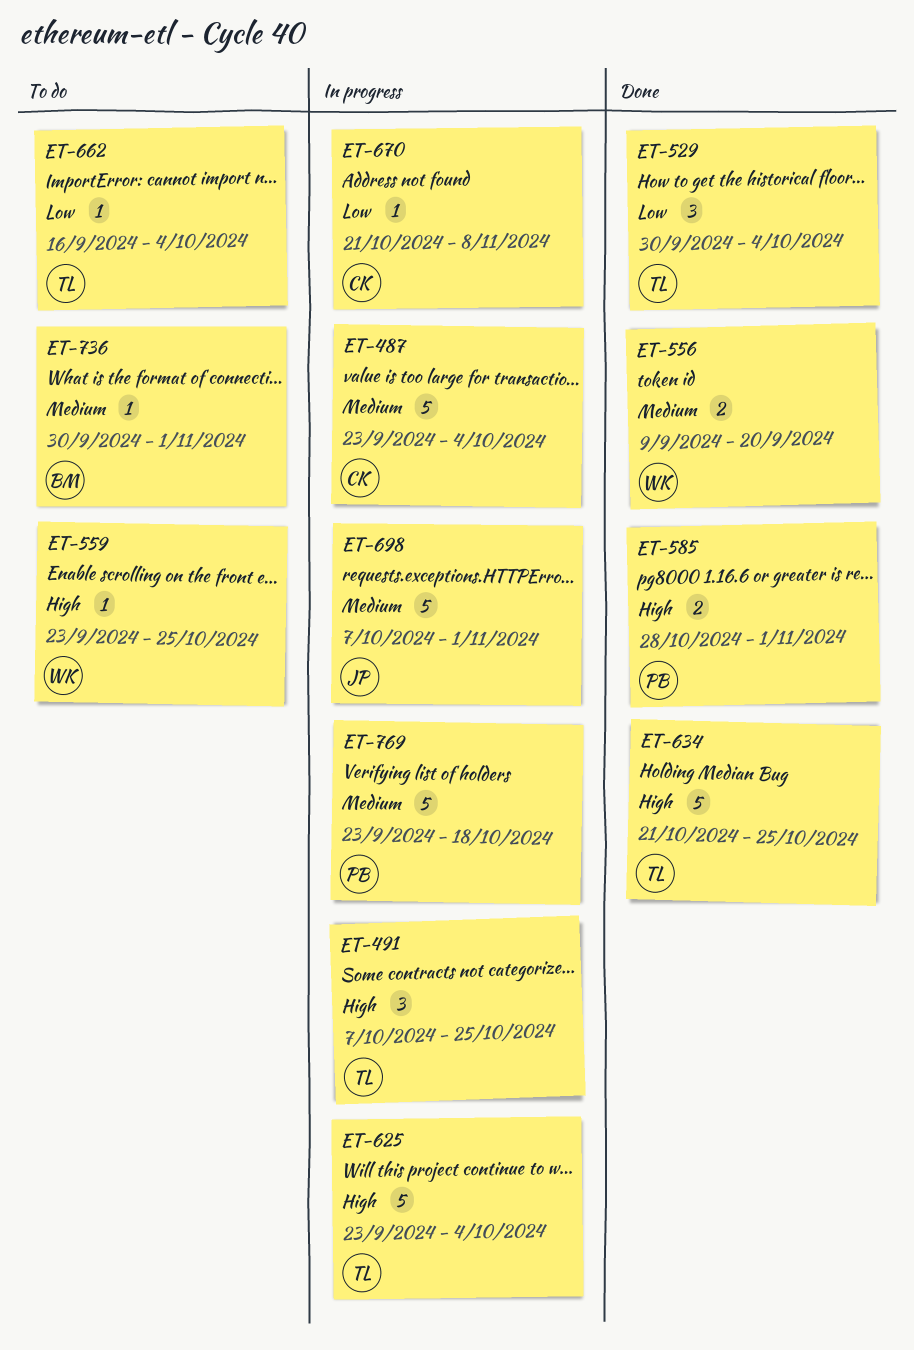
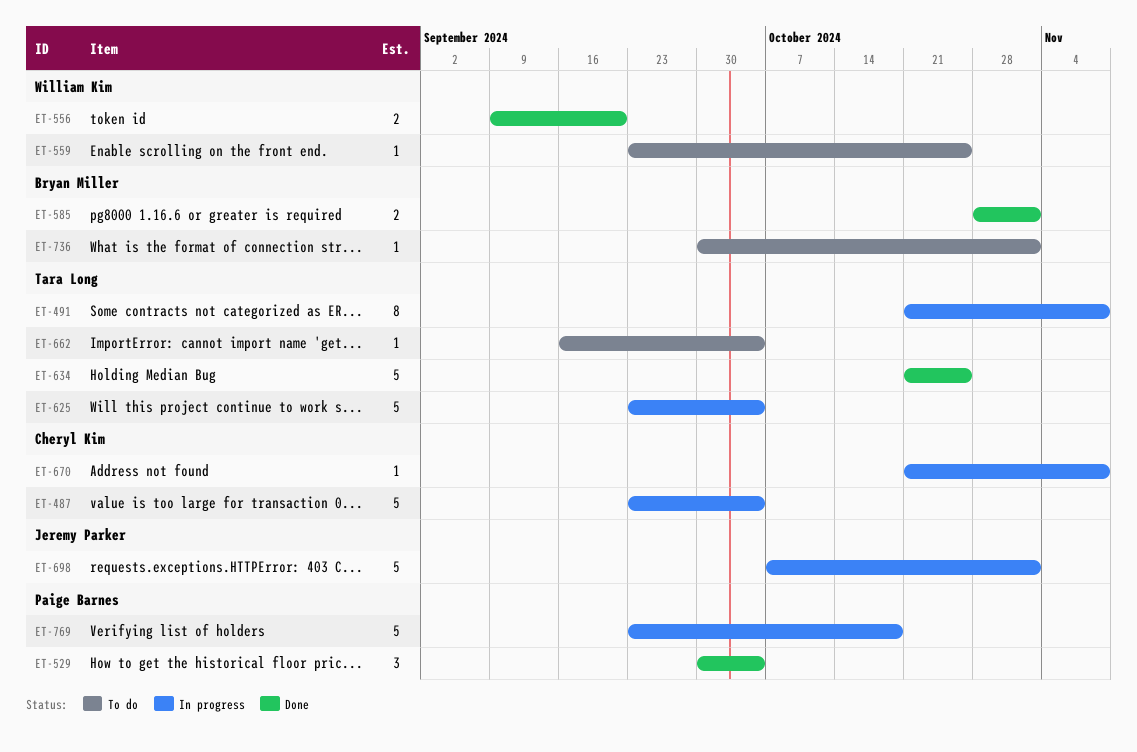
ET-491, estimate: 3 -> 8
ET-491, start: Oct 7 -> Oct 21
ET-491, due: Oct 25 -> Nov 8
ET-529, owner: Tara Long -> Paige Barnes
ET-585, owner: Paige Barnes -> Bryan Miller

